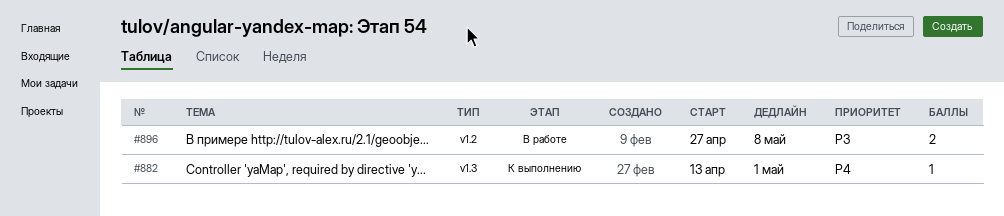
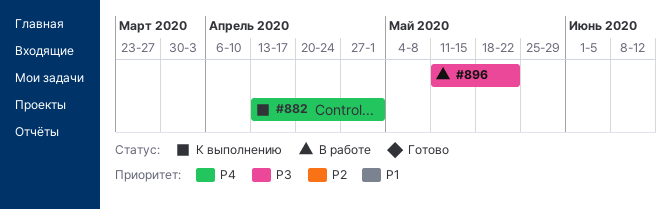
#896, start: Apr 27 -> May 11
#896, due: May 8 -> May 22

